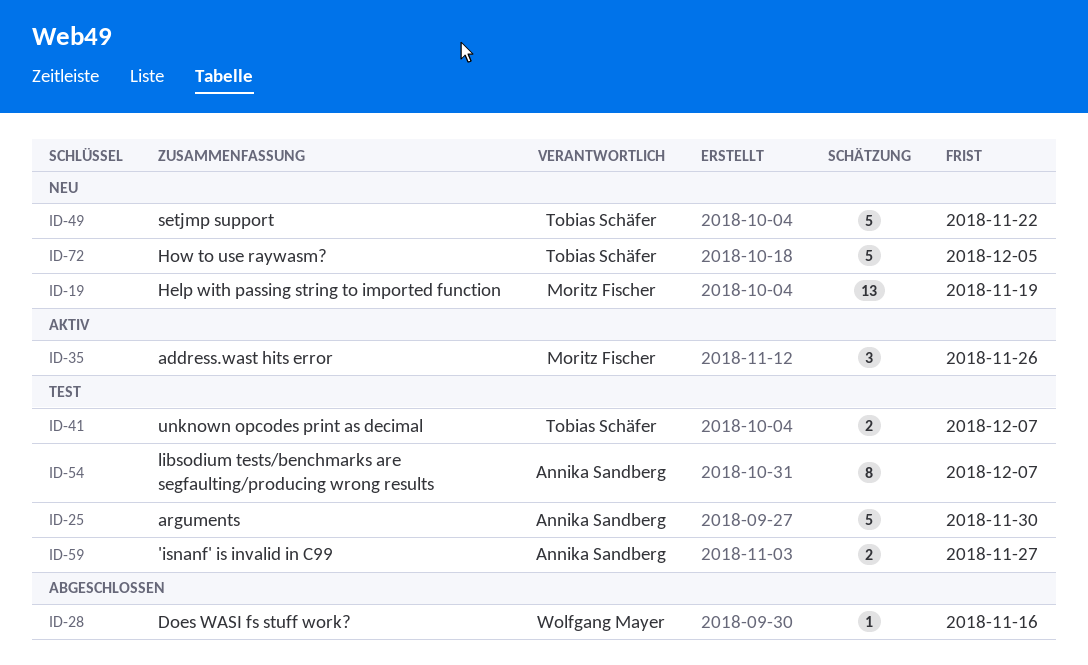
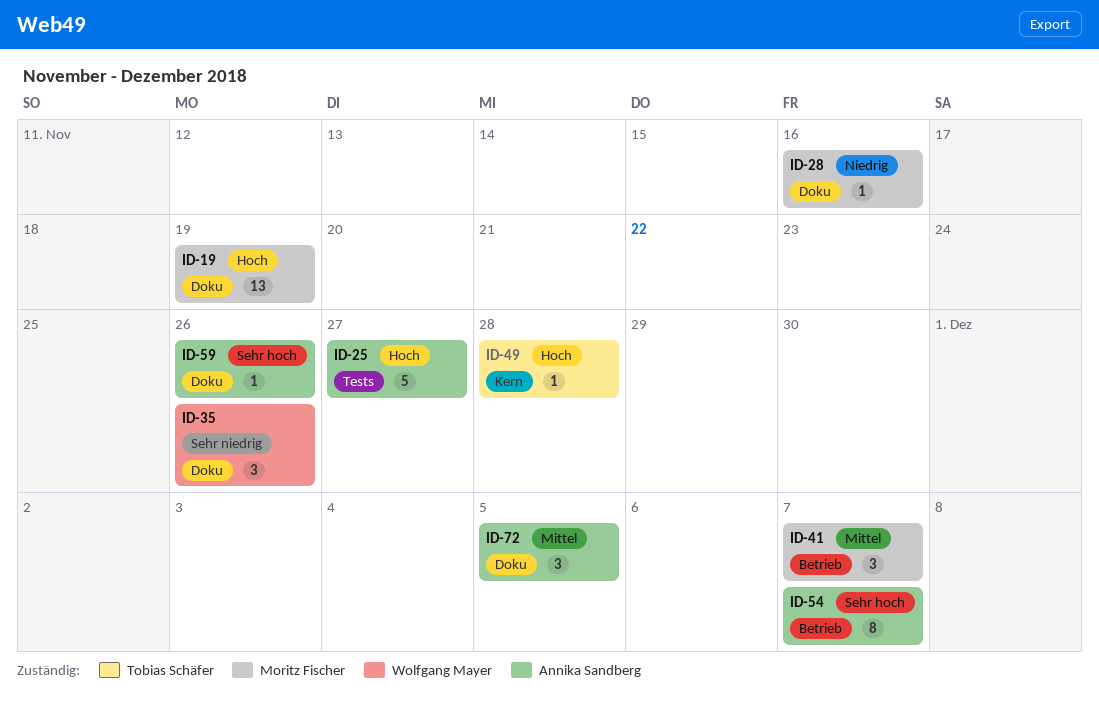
ID-25, due: Nov 30 -> Nov 27
ID-28, owner: Wolfgang Mayer -> Moritz Fischer
ID-35, owner: Moritz Fischer -> Wolfgang Mayer
ID-41, owner: Tobias Schäfer -> Moritz Fischer
ID-41, estimate: 2 -> 3
ID-49, estimate: 5 -> 1
ID-49, due: Nov 22 -> Nov 28
ID-59, estimate: 2 -> 1
ID-59, due: Nov 27 -> Nov 26
ID-72, owner: Tobias Schäfer -> Annika Sandberg
ID-72, estimate: 5 -> 3

